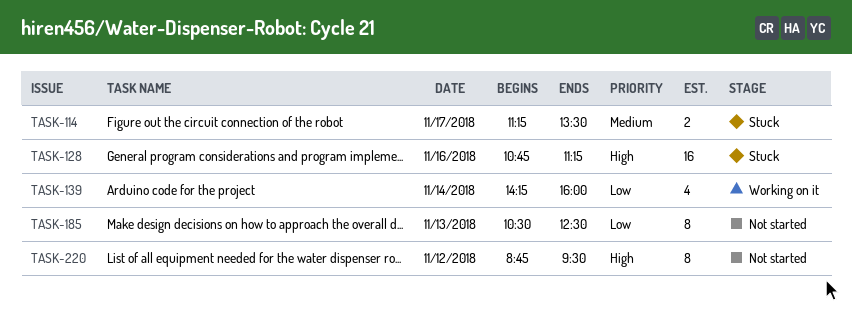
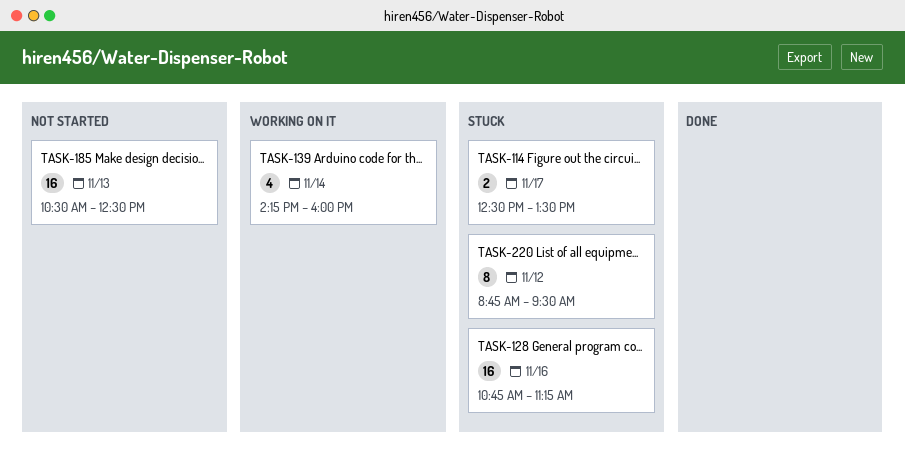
TASK-114, begins: 11:15 -> 12:30
TASK-185, estimate: 8 -> 16
TASK-220, status: Not started -> Stuck

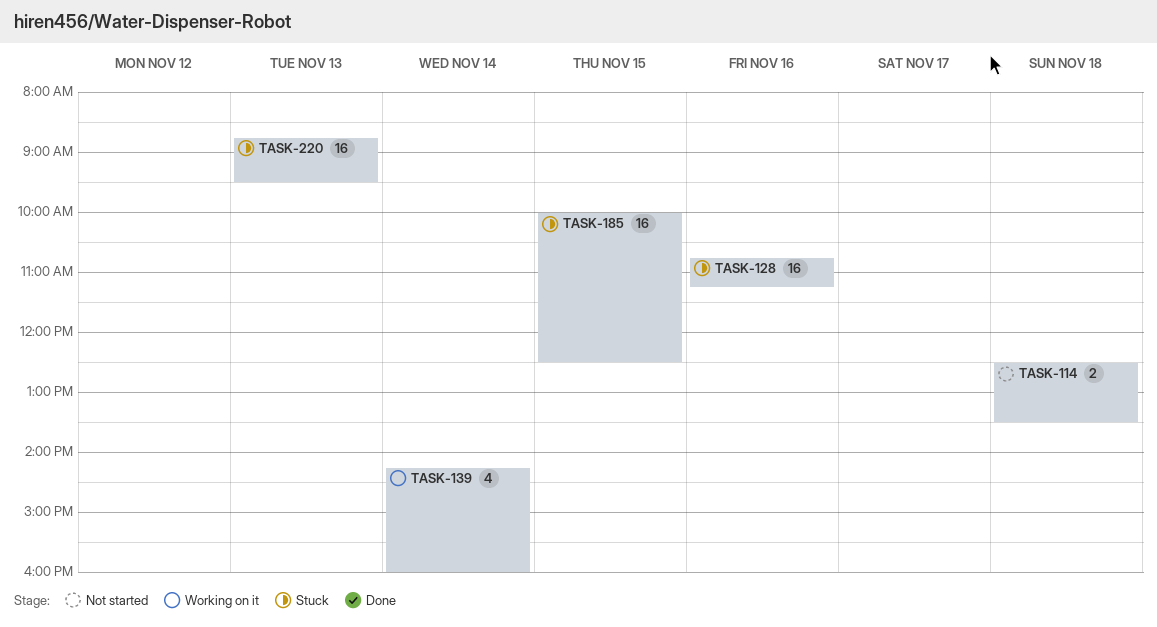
TASK-114, status: Stuck -> Not started
TASK-114, day: Nov 17 -> Nov 18
TASK-185, status: Not started -> Stuck
TASK-185, day: Nov 13 -> Nov 15
TASK-185, begins: 10:30 -> 10:00
TASK-220, estimate: 8 -> 16
TASK-220, day: Nov 12 -> Nov 13

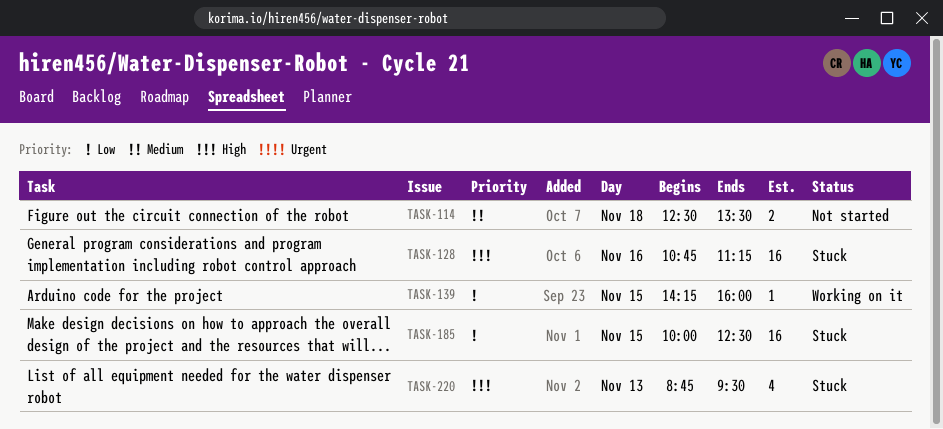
TASK-139, estimate: 4 -> 1
TASK-139, day: Nov 14 -> Nov 15
TASK-220, estimate: 16 -> 4

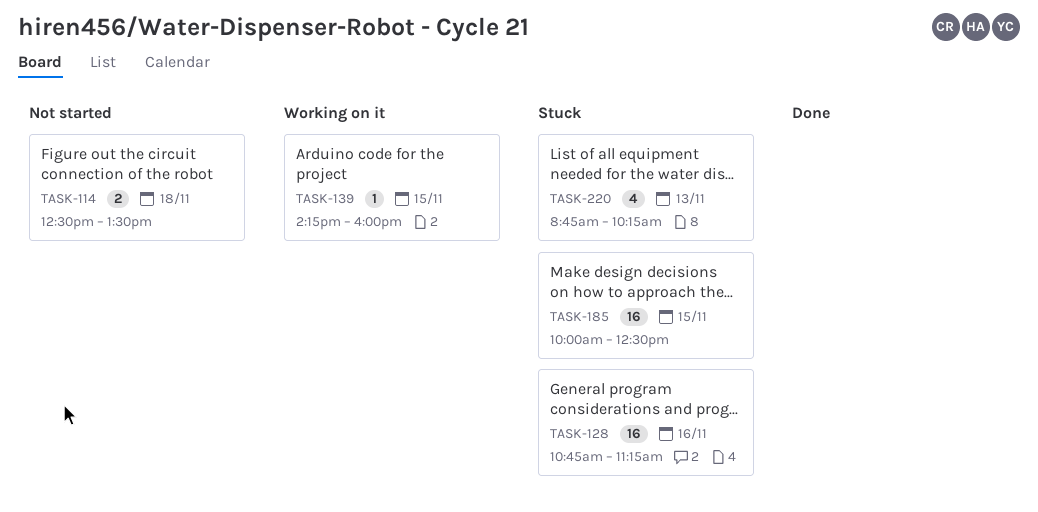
TASK-220, ends: 09:30 -> 10:15

